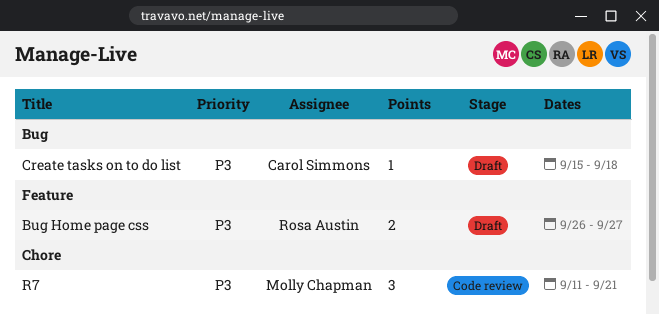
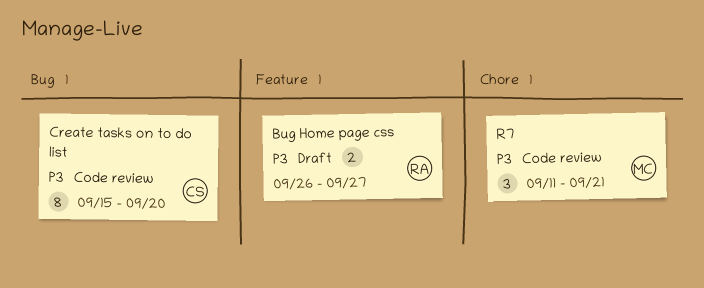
Create tasks on to do list, status: Draft -> Code review
Create tasks on to do list, estimate: 1 -> 8
Create tasks on to do list, due: Sep 18 -> Sep 20

